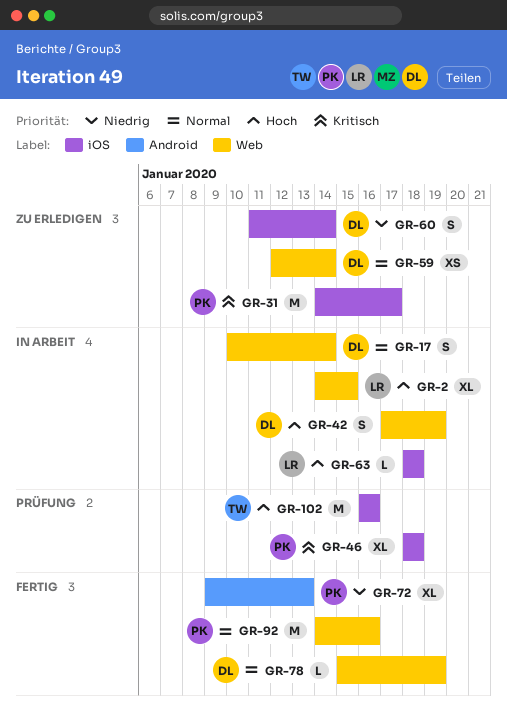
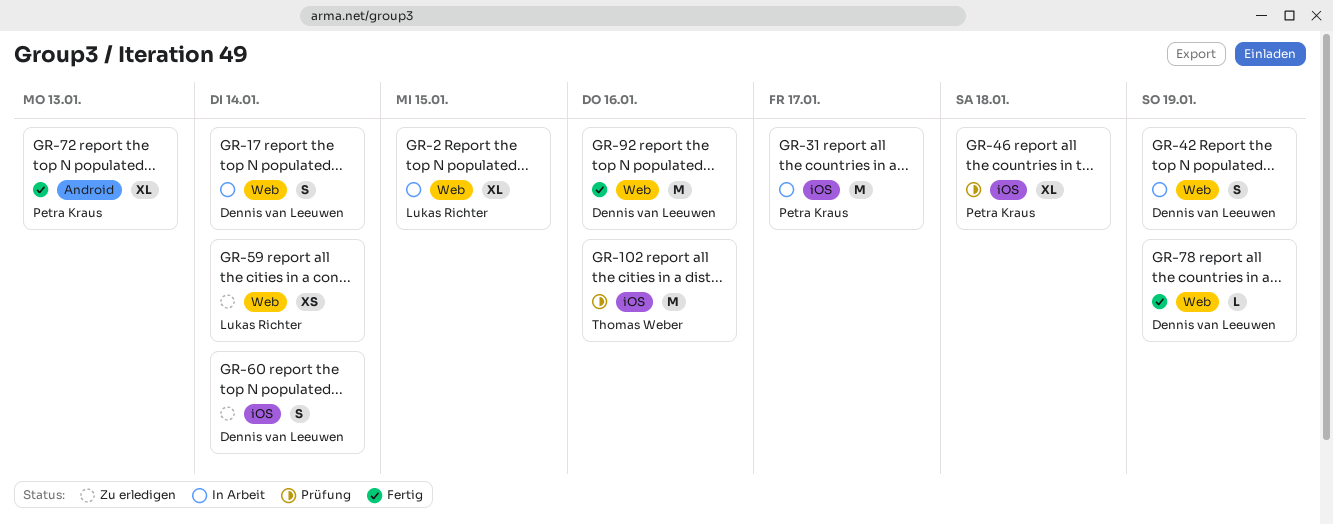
GR-31, status: Zu erledigen -> In Arbeit
GR-59, owner: Dennis van Leeuwen -> Lukas Richter
GR-63: present -> none
GR-92, owner: Petra Kraus -> Dennis van Leeuwen

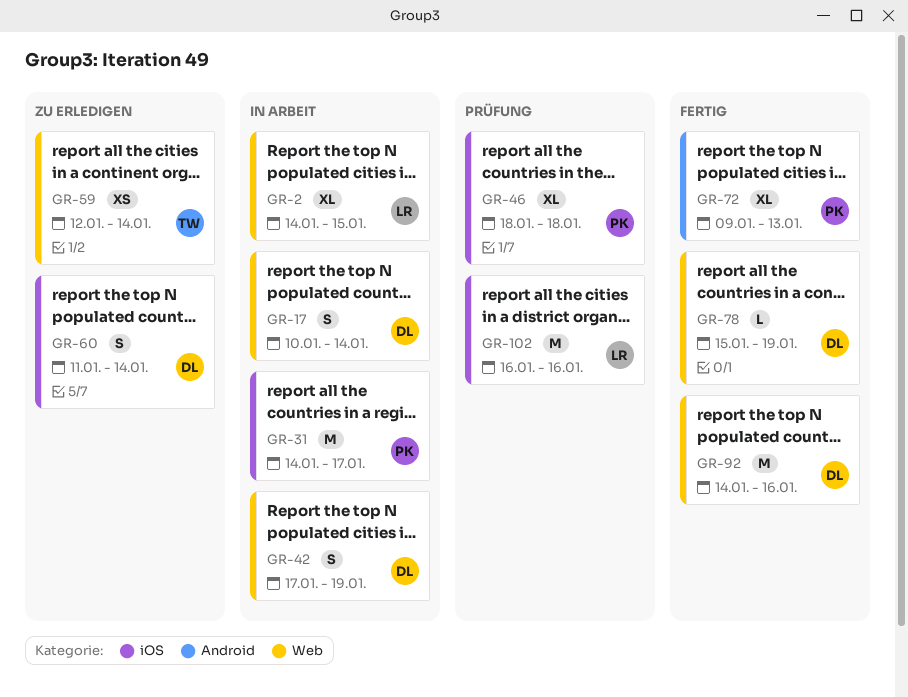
GR-59, owner: Lukas Richter -> Thomas Weber
GR-102, owner: Thomas Weber -> Lukas Richter

